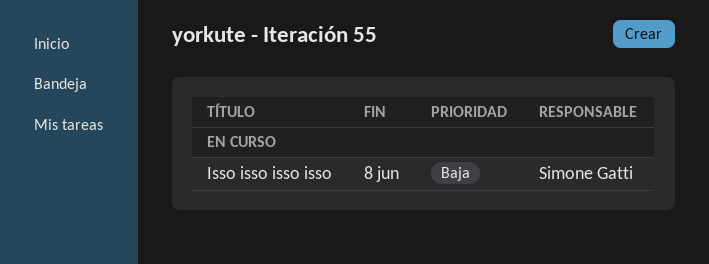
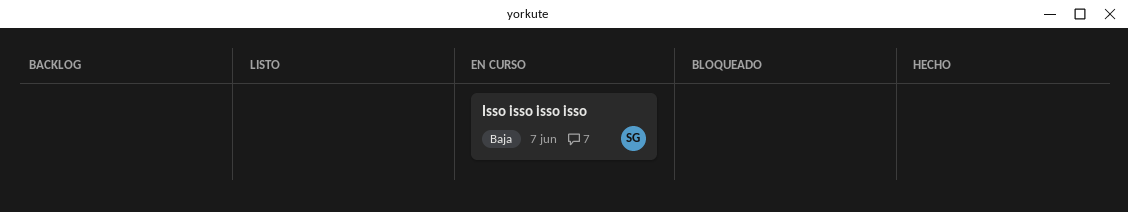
Isso isso isso isso, due: Jun 8 -> Jun 7

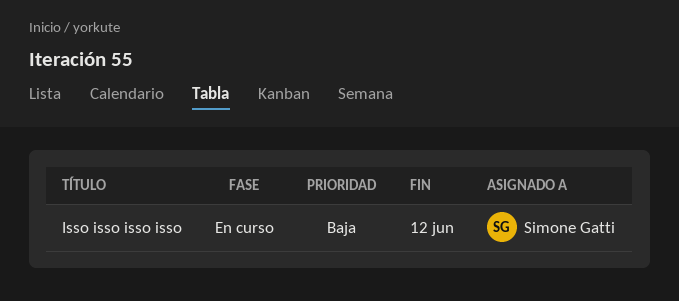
Isso isso isso isso, due: Jun 7 -> Jun 12

